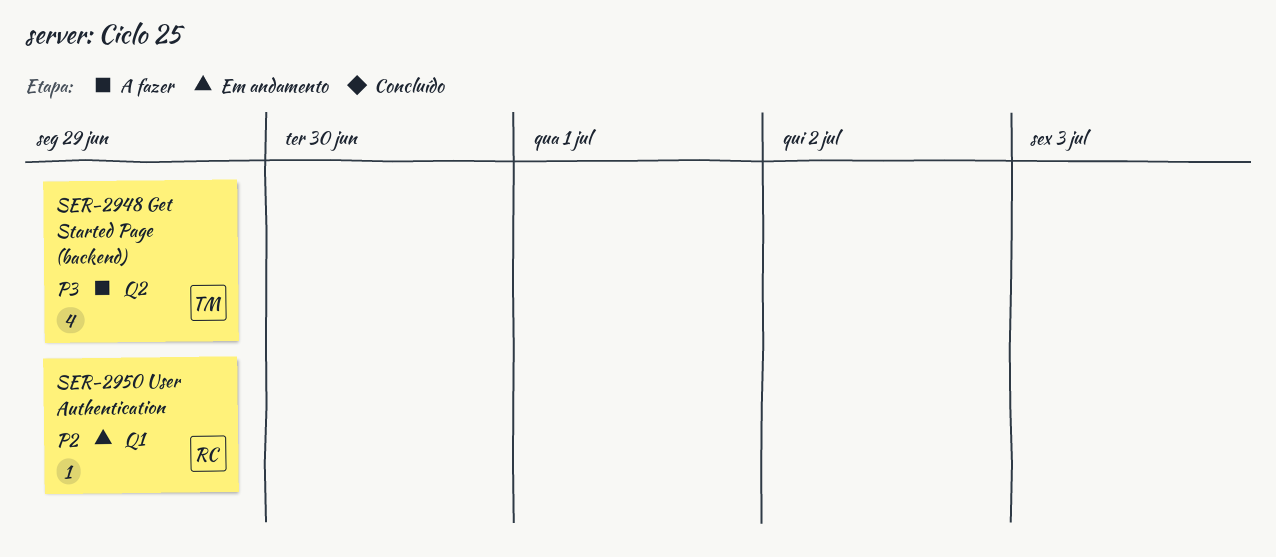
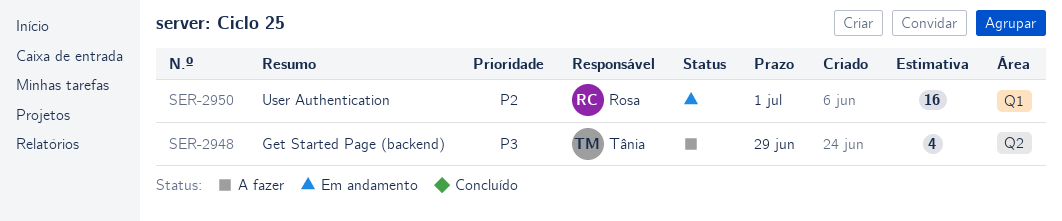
SER-2950, estimate: 1 -> 16
SER-2950, due: Jun 29 -> Jul 1

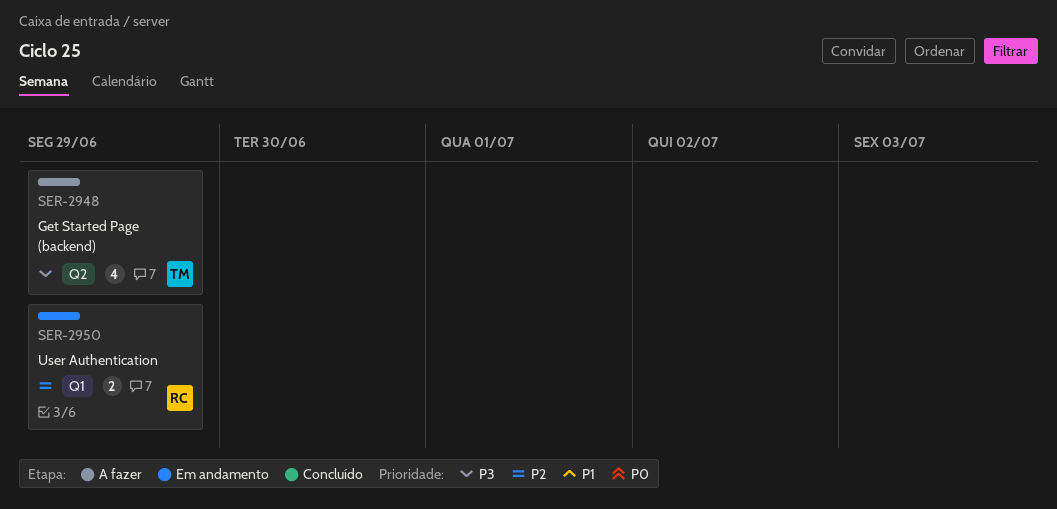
SER-2950, estimate: 16 -> 2
SER-2950, due: Jul 1 -> Jun 29

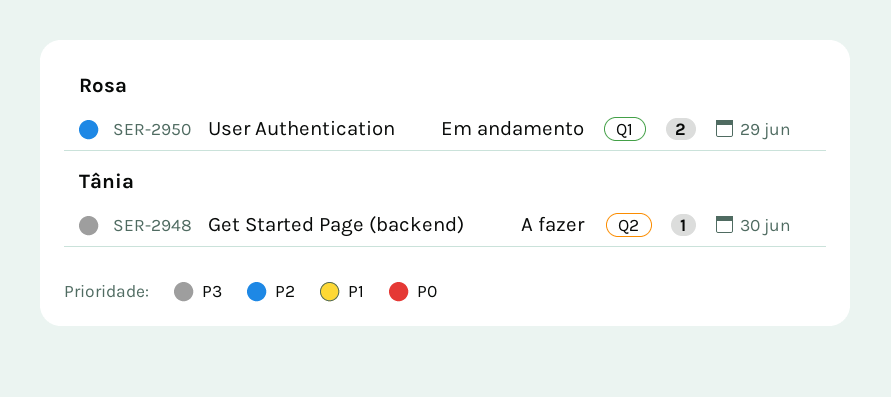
SER-2948, estimate: 4 -> 1
SER-2948, due: Jun 29 -> Jun 30

